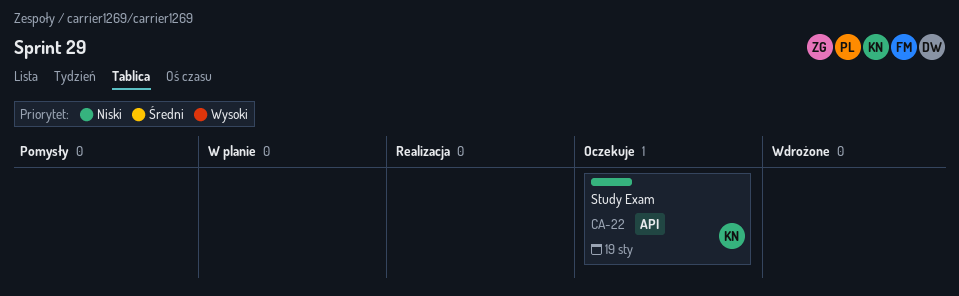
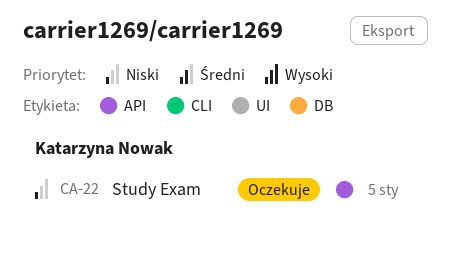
CA-22, due: Jan 19 -> Jan 5

